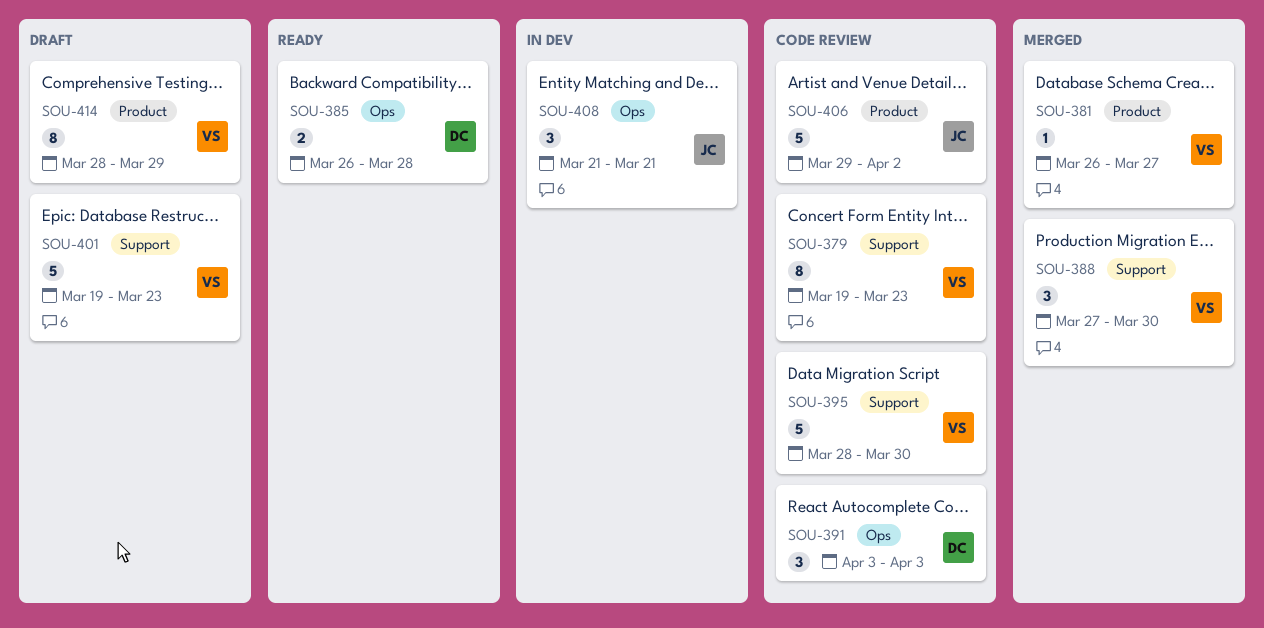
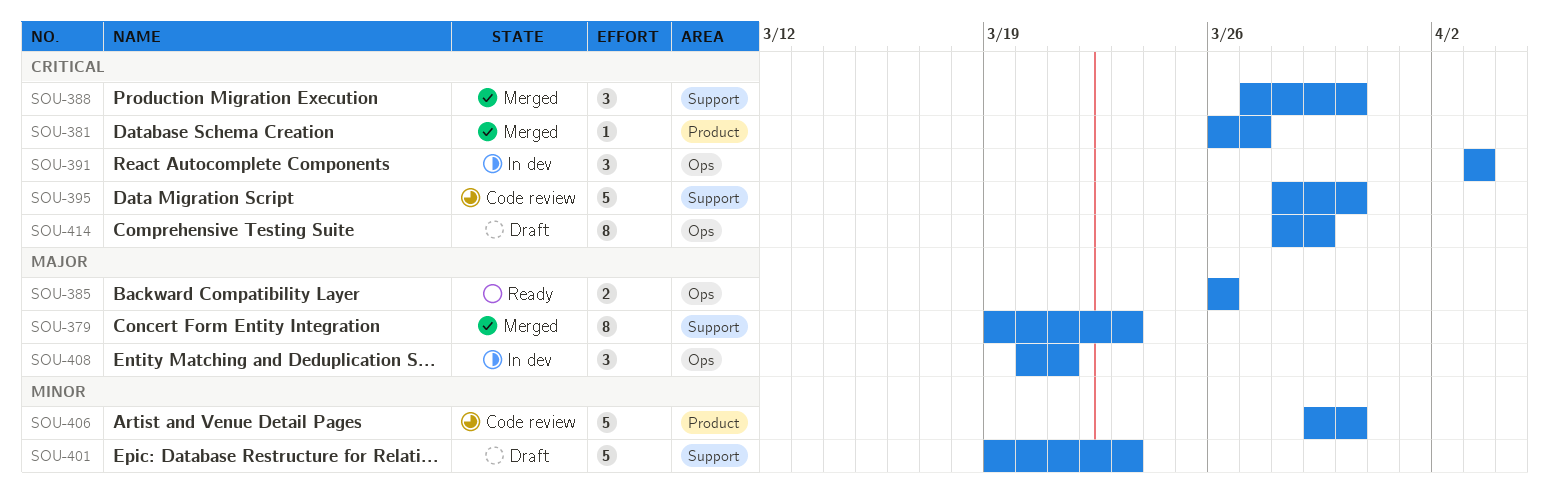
SOU-379, status: Code review -> Merged
SOU-385, due: Mar 28 -> Mar 26
SOU-391, status: Code review -> In dev
SOU-406, due: Apr 2 -> Mar 30
SOU-408, start: Mar 21 -> Mar 20
SOU-414, label: Product -> Ops

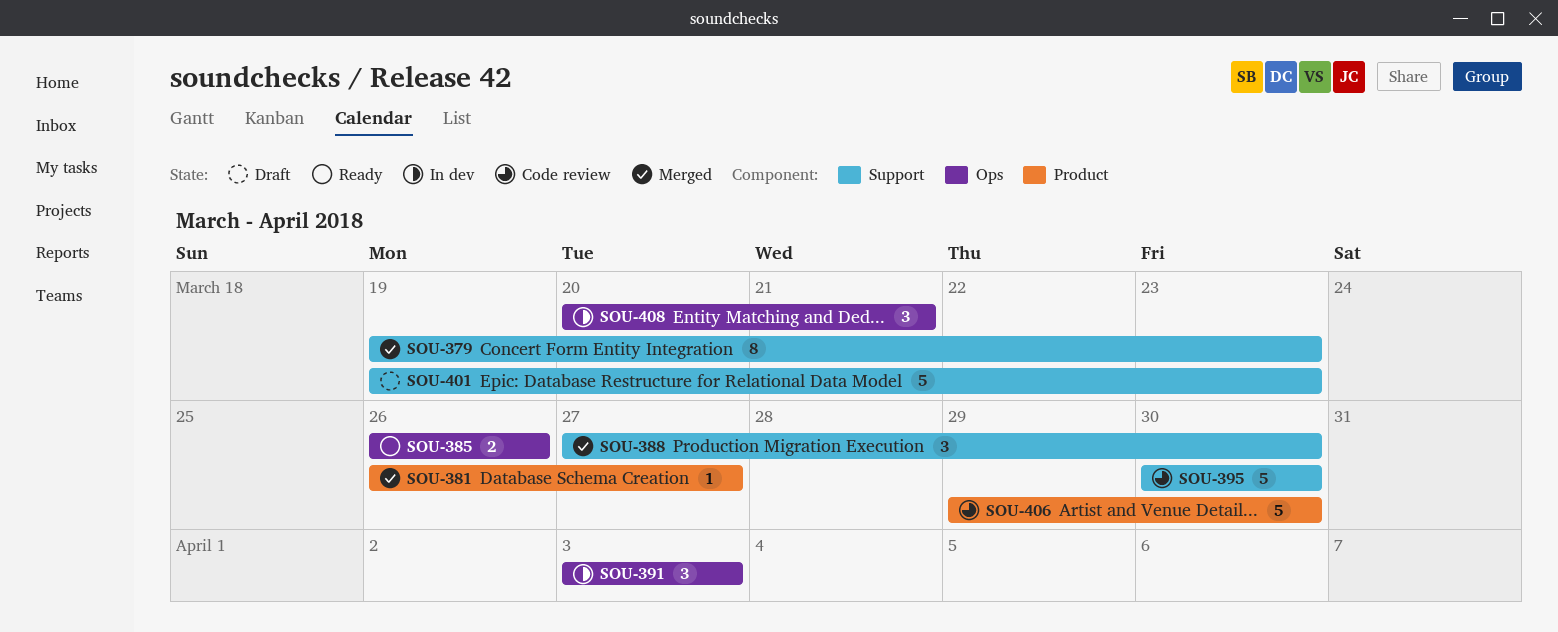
SOU-395, start: Mar 28 -> Mar 30
SOU-414: present -> none

